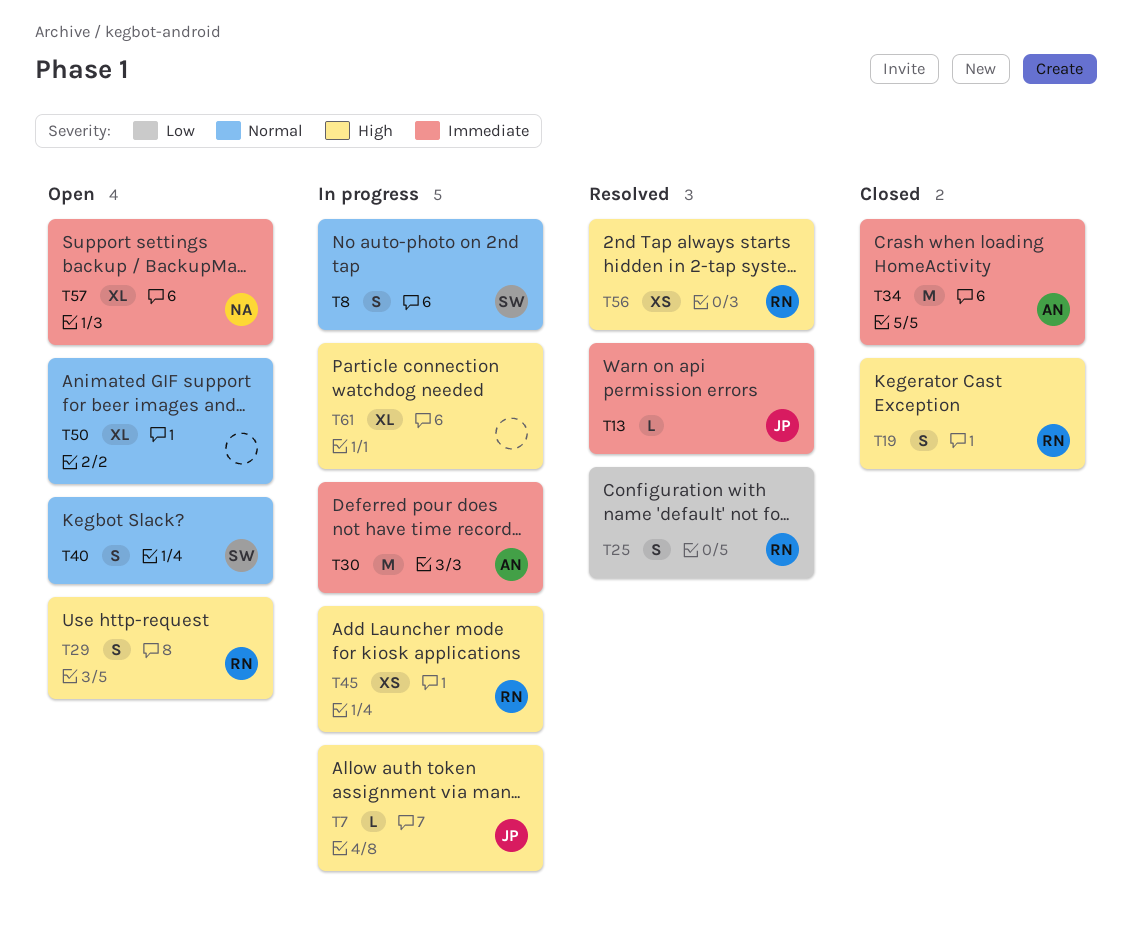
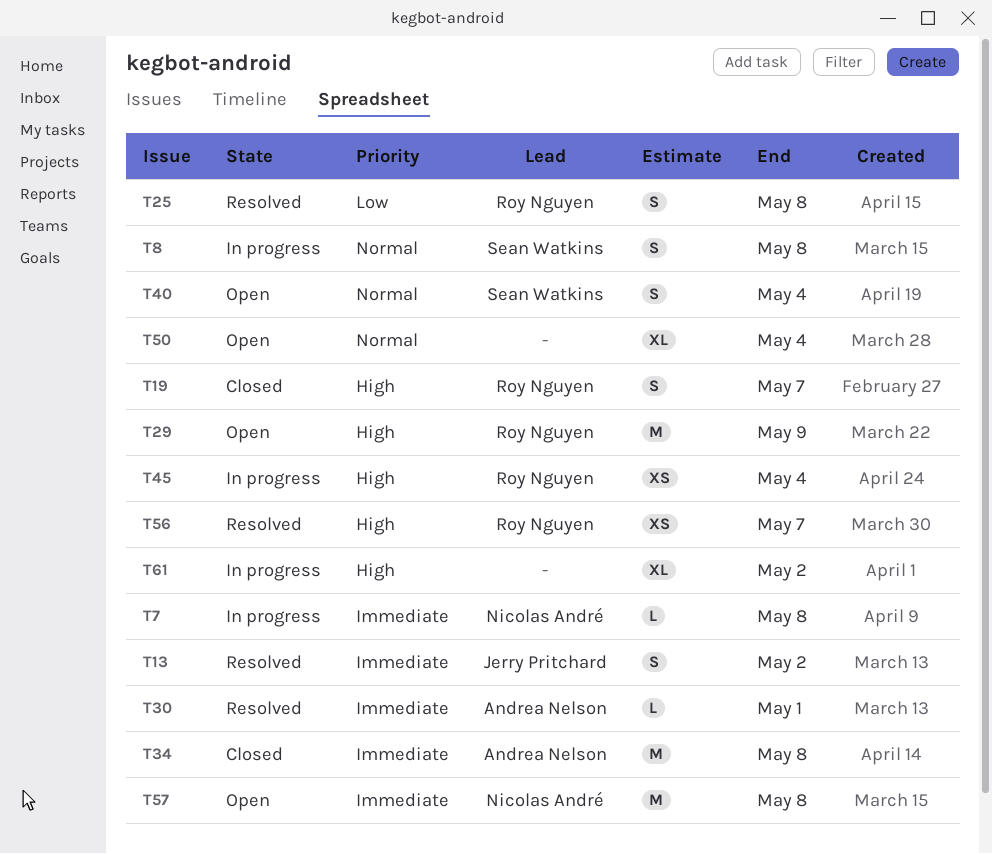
T7, owner: Jerry Pritchard -> Nicolas André
T7, priority: High -> Immediate
T13, estimate: L -> S
T29, estimate: S -> M
T30, status: In progress -> Resolved
T30, estimate: M -> L
T57, estimate: XL -> M

